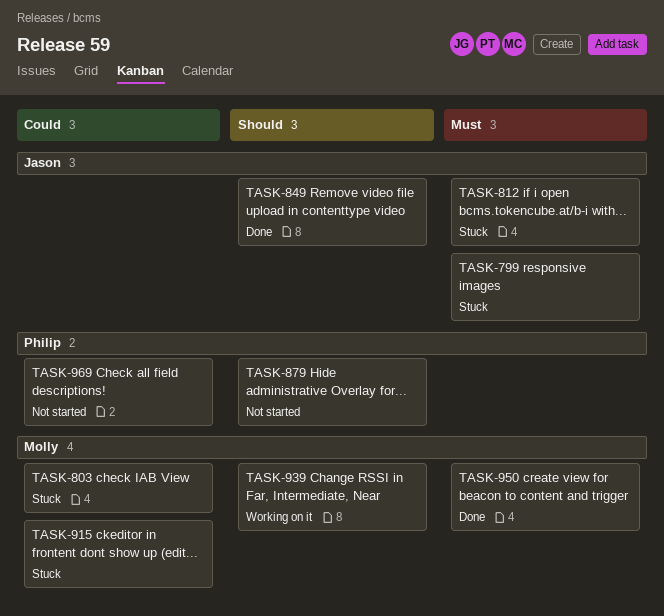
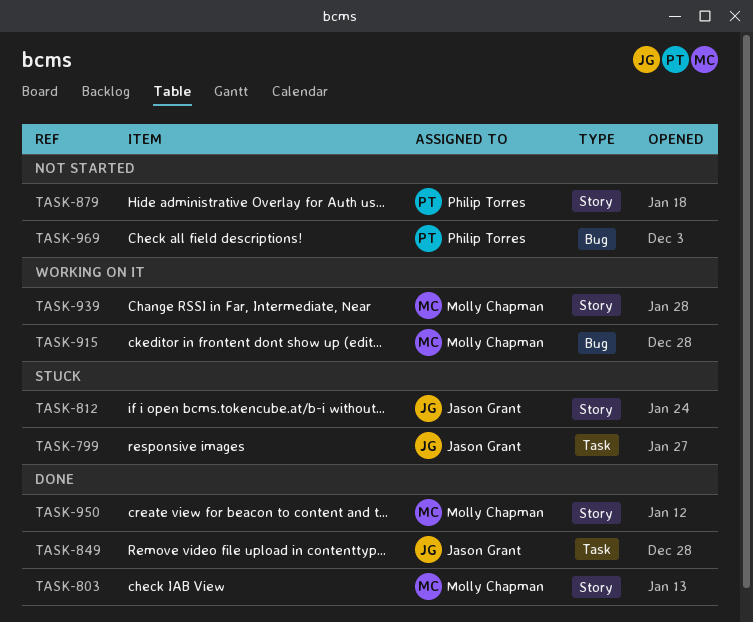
TASK-803, status: Stuck -> Done
TASK-915, status: Stuck -> Working on it

